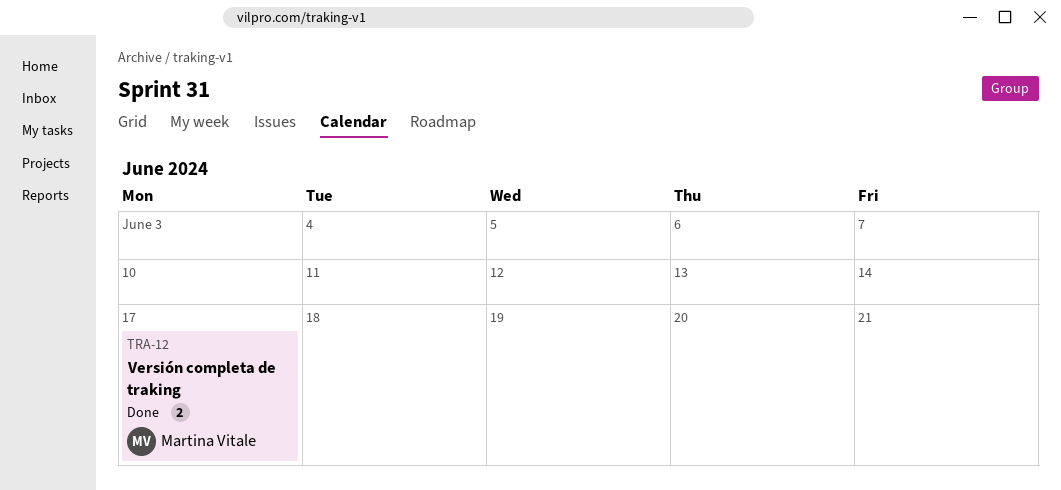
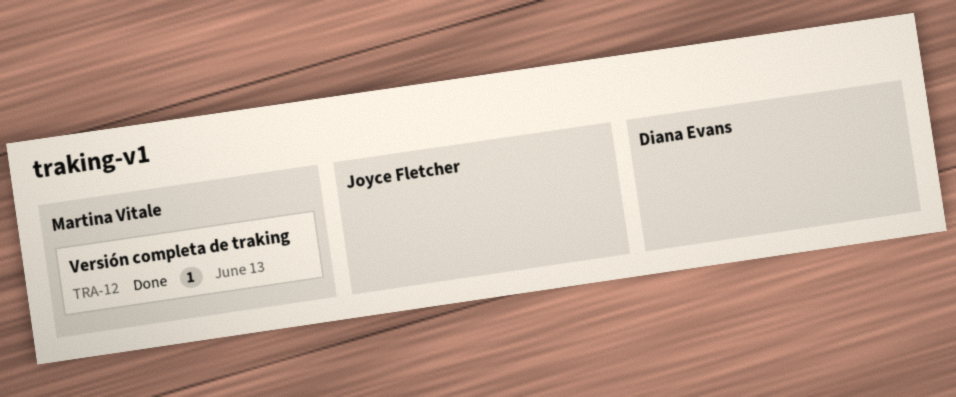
TRA-12, estimate: 2 -> 1
TRA-12, due: Jun 17 -> Jun 13

